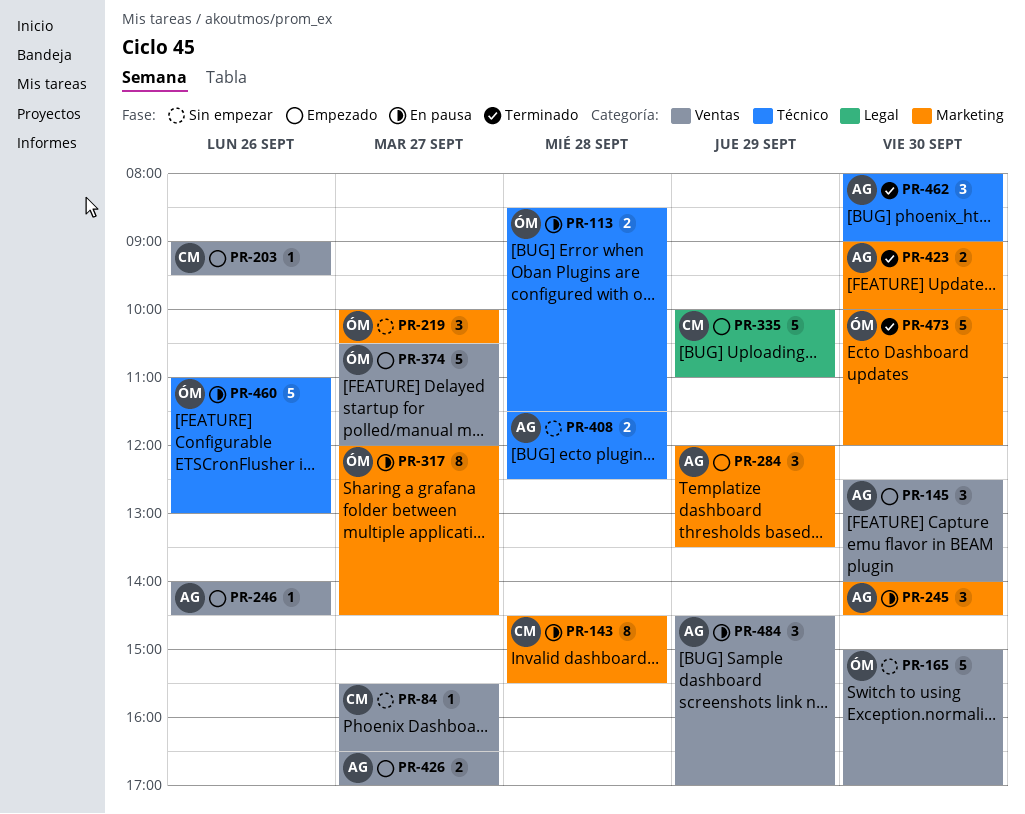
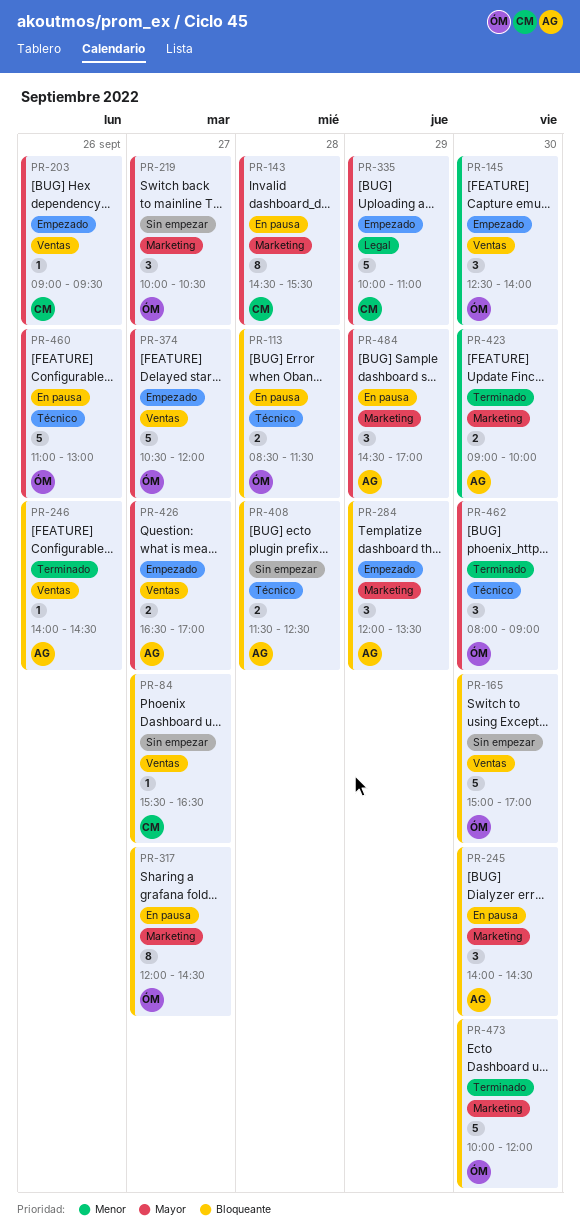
PR-145, owner: AG -> ÓM
PR-246, status: Empezado -> Terminado
PR-462, owner: AG -> ÓM
PR-484, label: Ventas -> Marketing

